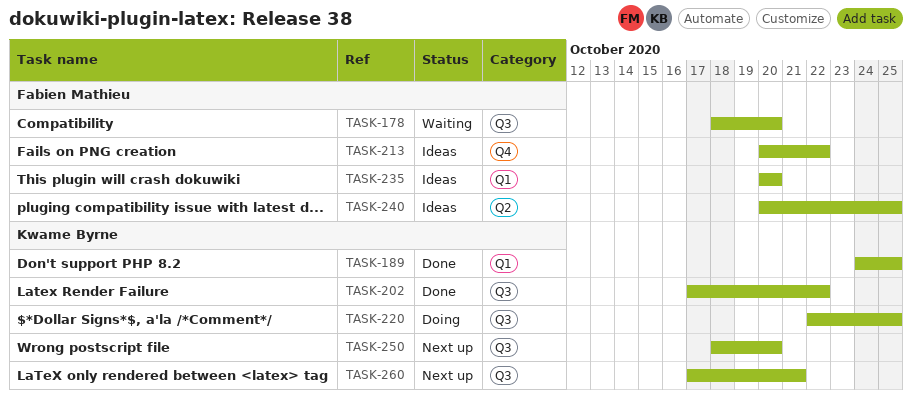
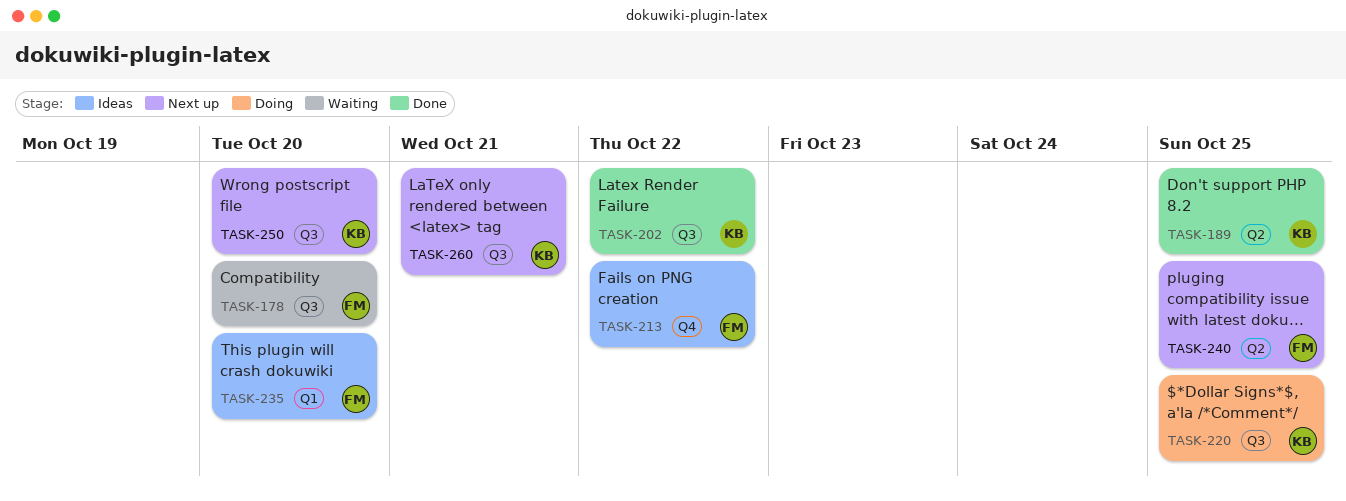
TASK-189, label: Q1 -> Q2
TASK-240, status: Ideas -> Next up

